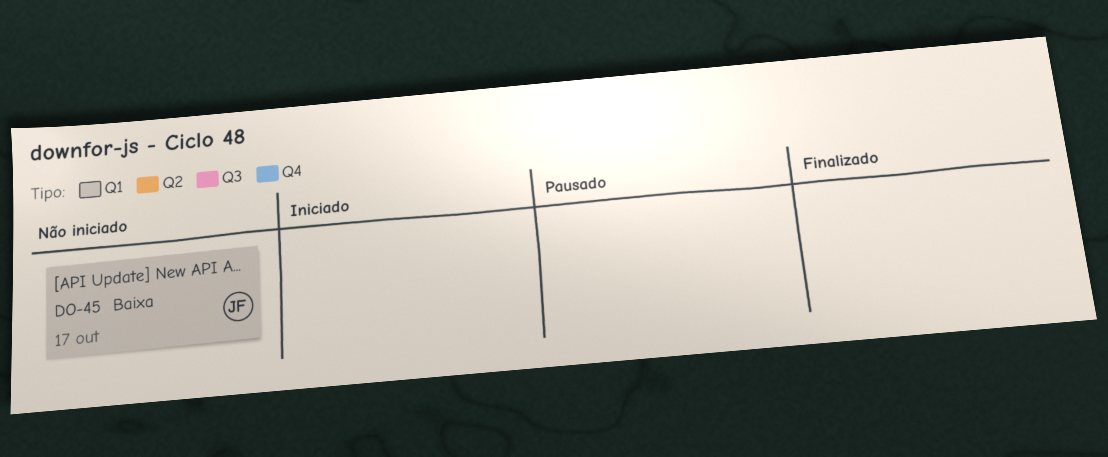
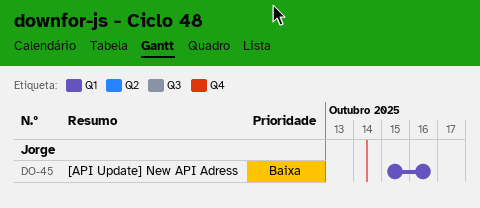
DO-45, due: Oct 17 -> Oct 16

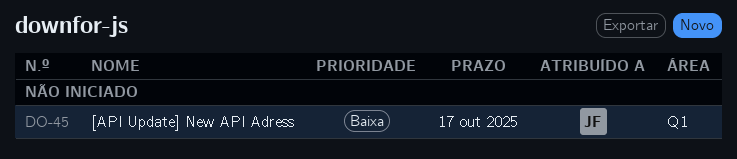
DO-45, due: Oct 16 -> Oct 17

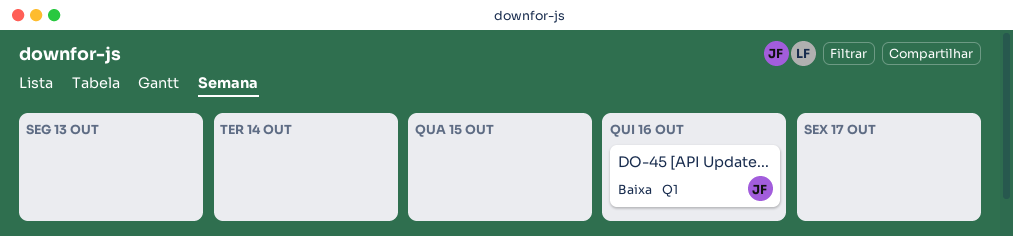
DO-45, due: Oct 17 -> Oct 16

